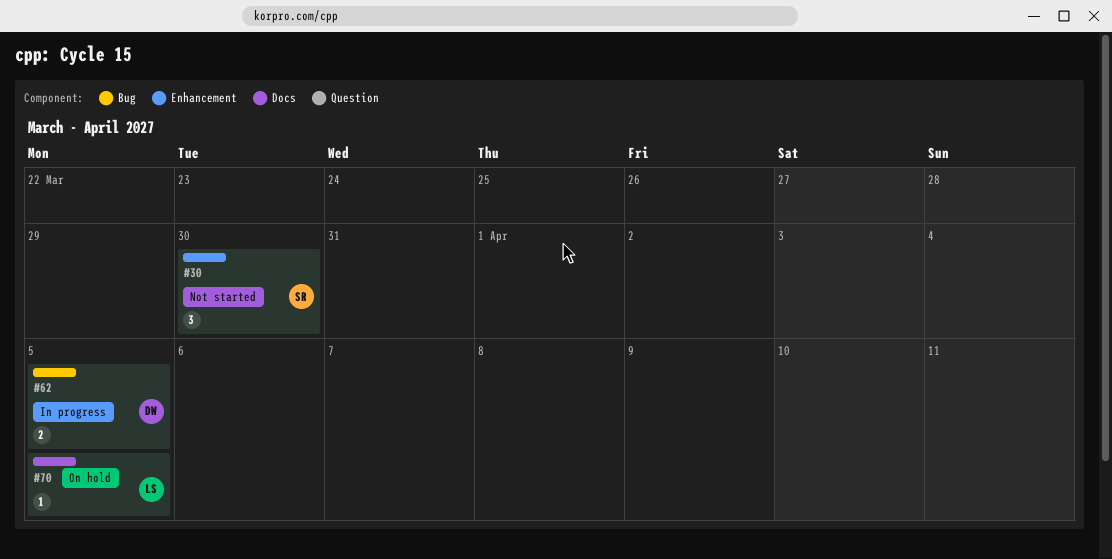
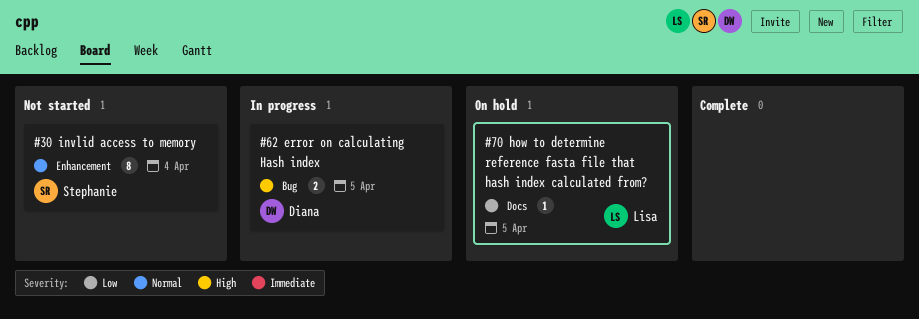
#30, estimate: 3 -> 8
#30, due: Mar 30 -> Apr 4

